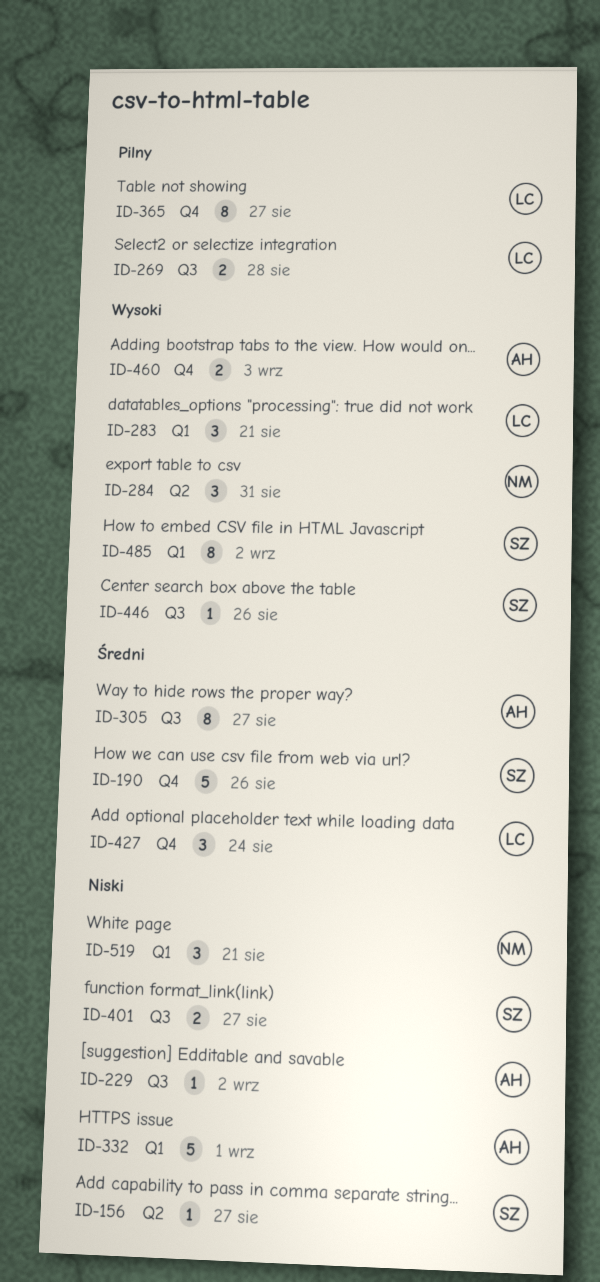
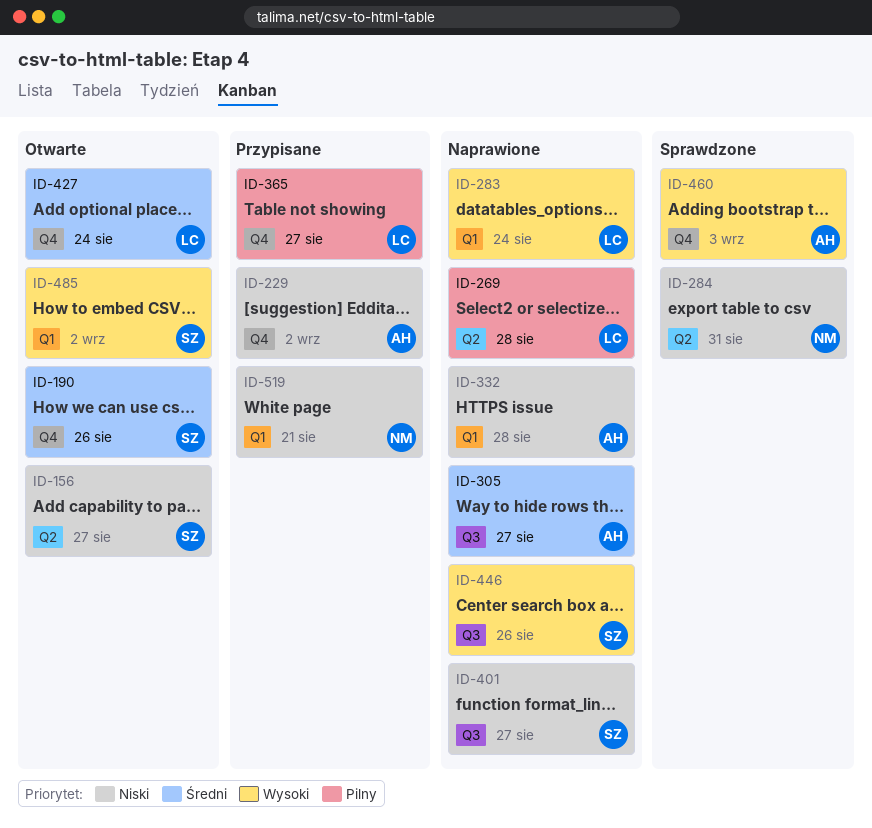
ID-229, label: Q3 -> Q4
ID-269, label: Q3 -> Q2
ID-283, due: Aug 21 -> Aug 24
ID-284, priority: Wysoki -> Niski
ID-332, due: Sep 1 -> Aug 28

